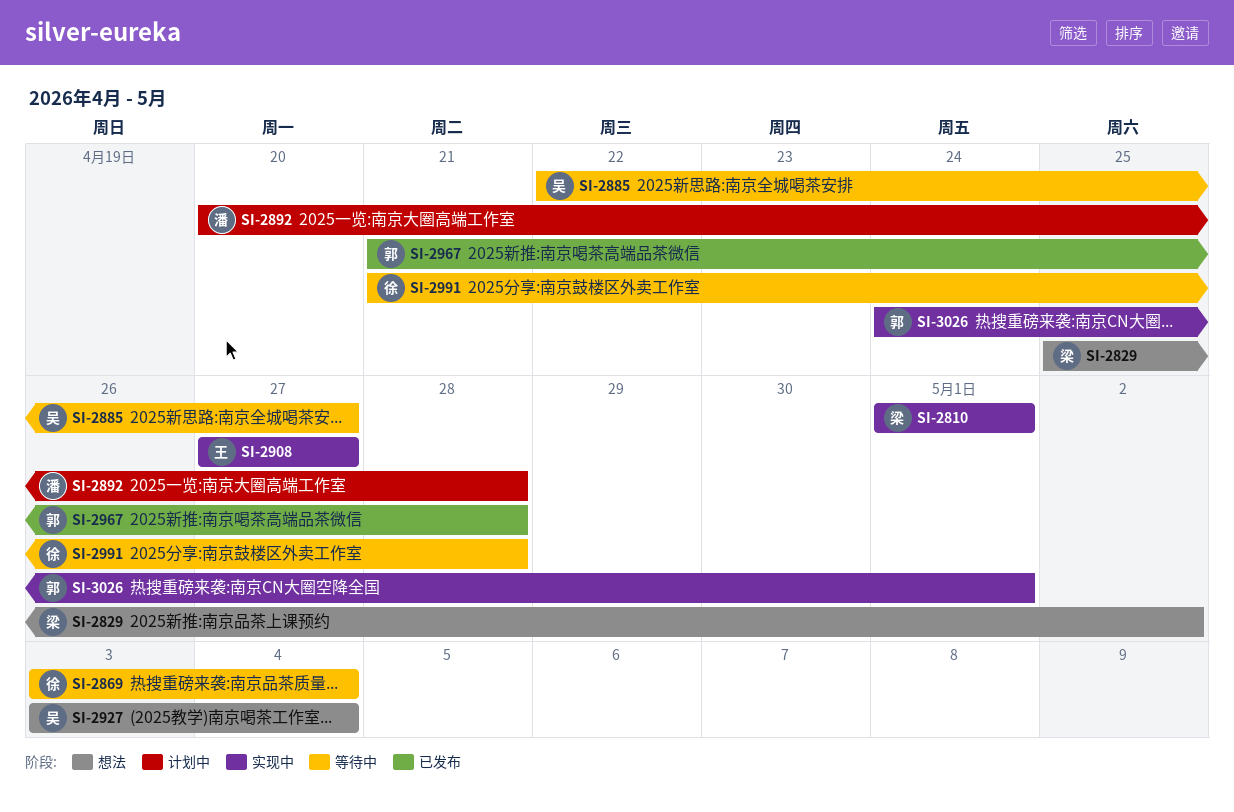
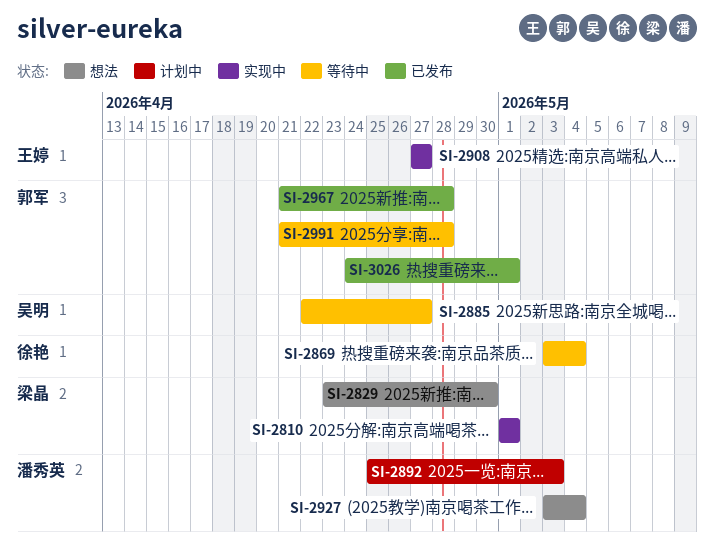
SI-2829, start: Apr 25 -> Apr 23
SI-2829, due: May 2 -> Apr 30
SI-2892, start: Apr 20 -> Apr 25
SI-2892, due: Apr 28 -> May 3
SI-2927, owner: 吴明 -> 潘秀英
SI-2991, owner: 徐艳 -> 郭军
SI-3026, status: 实现中 -> 已发布

